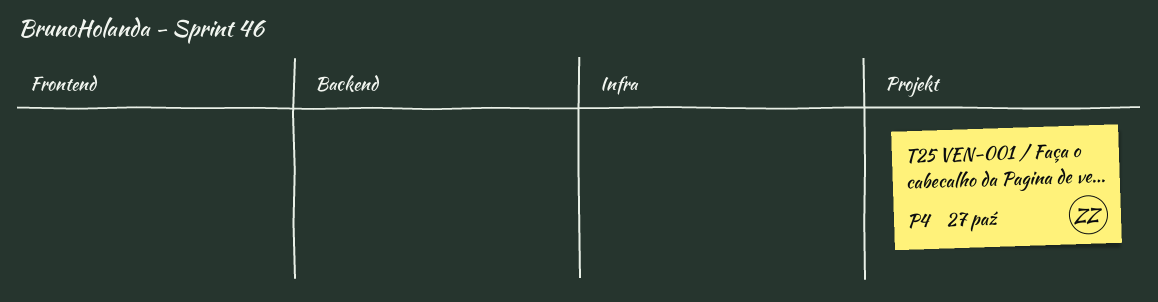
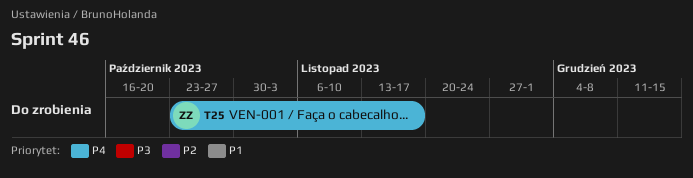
T25, due: Oct 27 -> Nov 17

